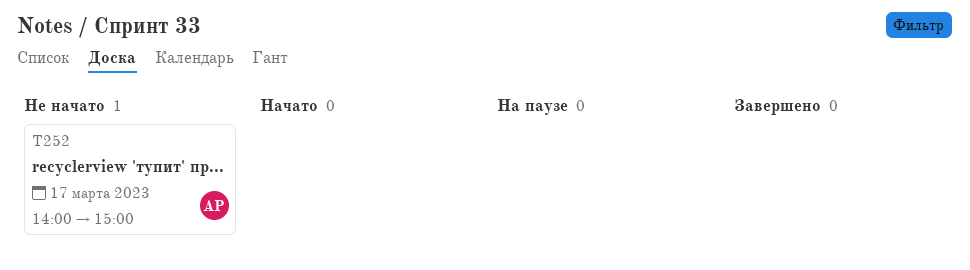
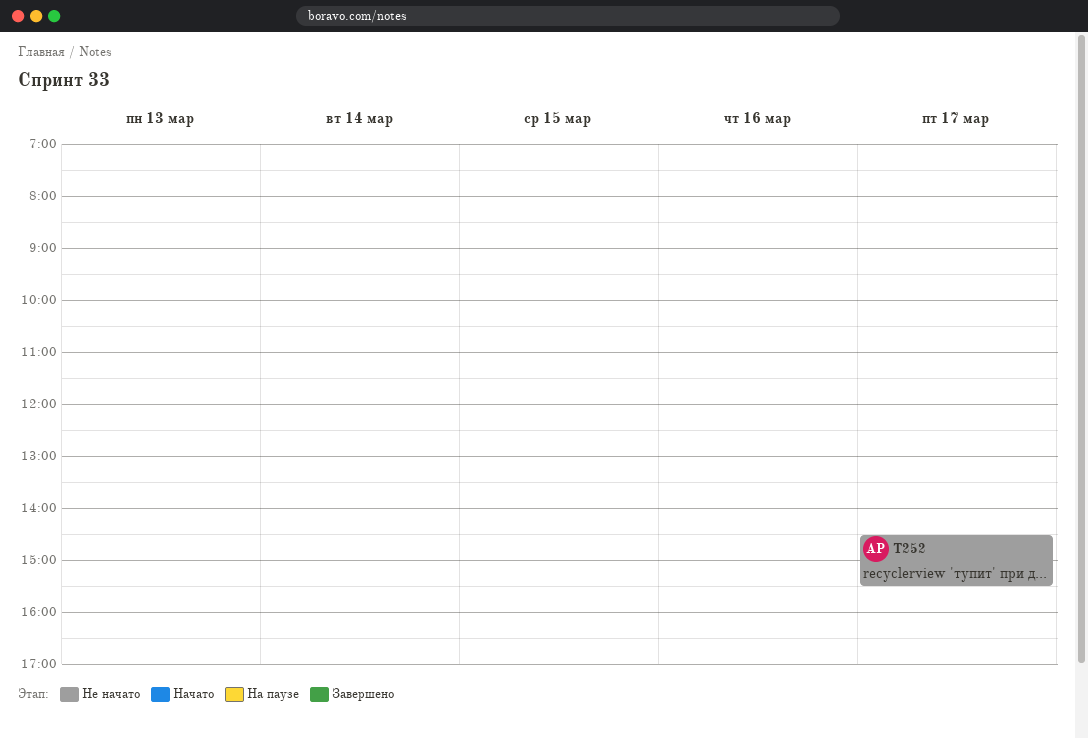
T252, begins: 14:00 -> 14:30
T252, ends: 15:00 -> 15:30

